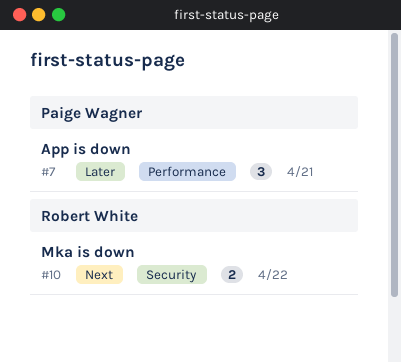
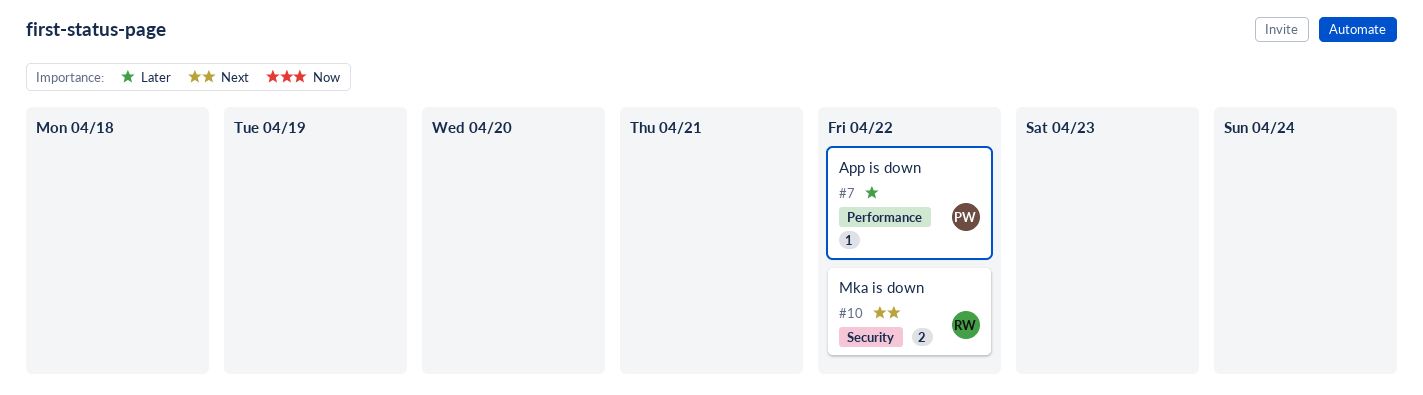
#7, estimate: 3 -> 1
#7, due: Apr 21 -> Apr 22

